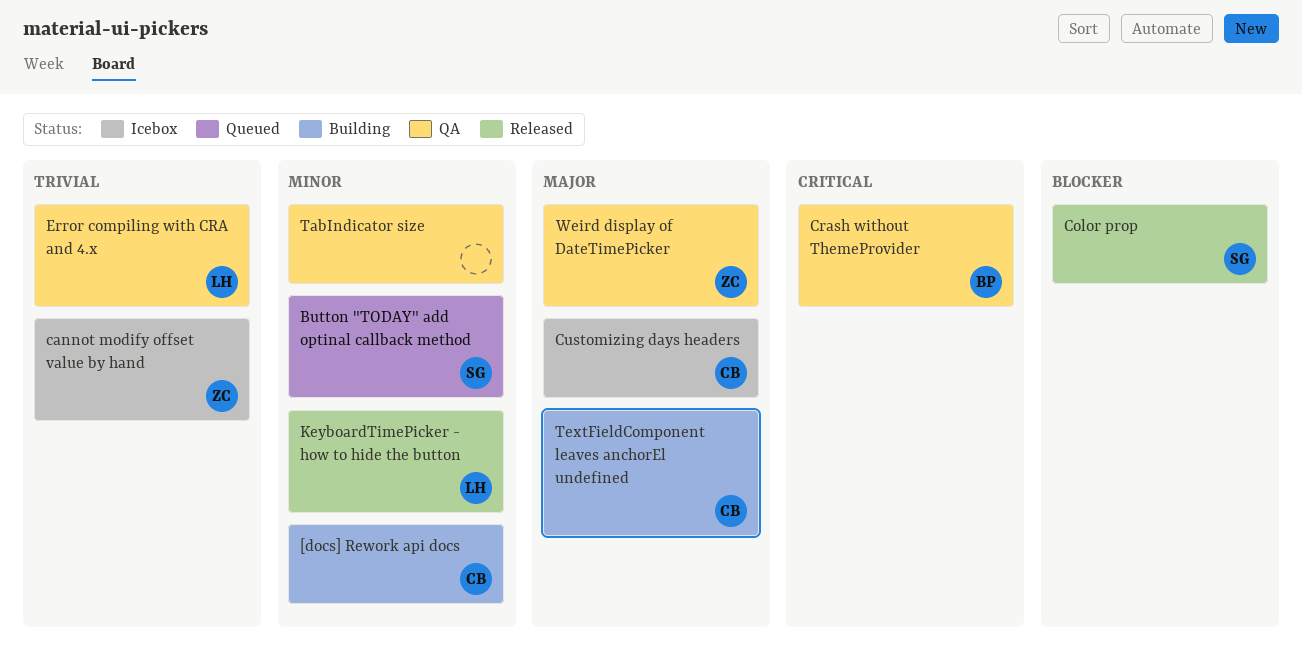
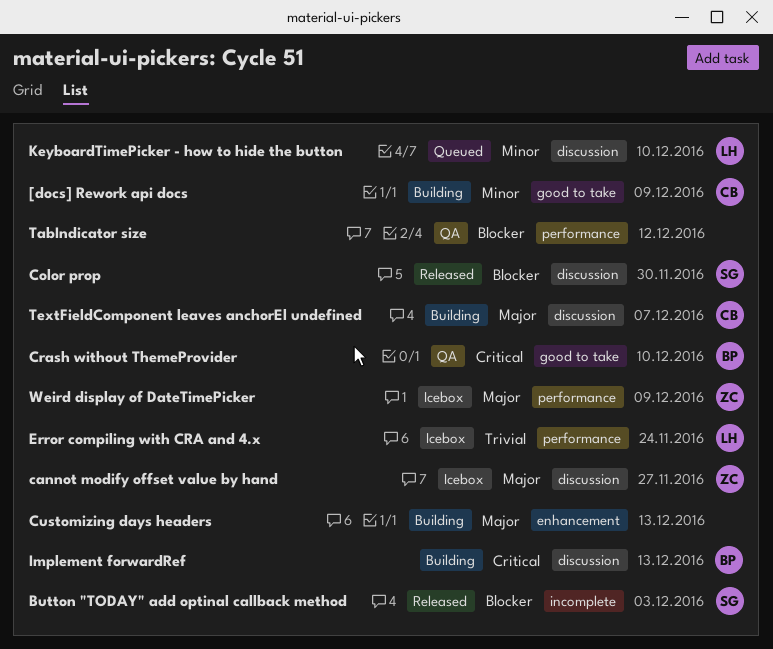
Button "TODAY" add optinal callback method, status: Queued -> Released
Button "TODAY" add optinal callback method, priority: Minor -> Blocker
cannot modify offset value by hand, priority: Trivial -> Major
Customizing days headers, status: Icebox -> Building
Customizing days headers, owner: CB -> none
Error compiling with CRA and 4.x, status: QA -> Icebox
Implement forwardRef: none -> present
KeyboardTimePicker - how to hide the button, status: Released -> Queued
TabIndicator size, priority: Minor -> Blocker
Weird display of DateTimePicker, status: QA -> Icebox

